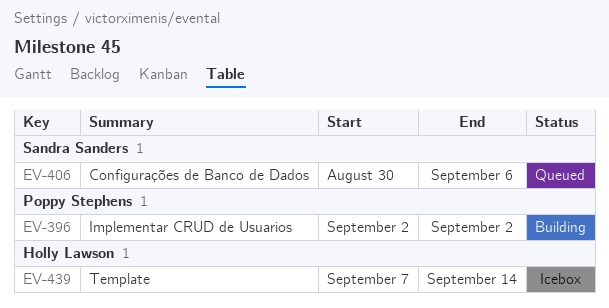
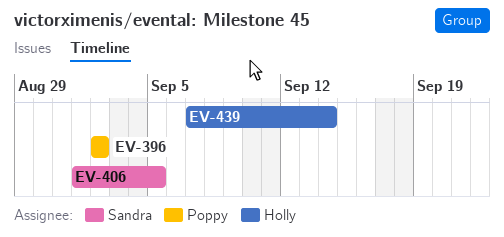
EV-406, start: Aug 30 -> Sep 1
EV-406, due: Sep 6 -> Sep 5

